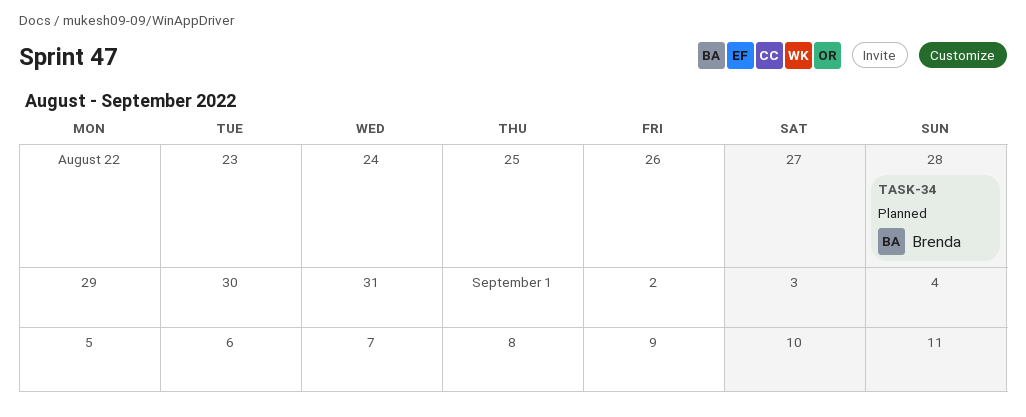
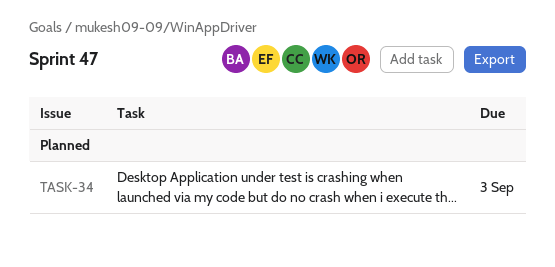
TASK-34, due: Aug 28 -> Sep 3

